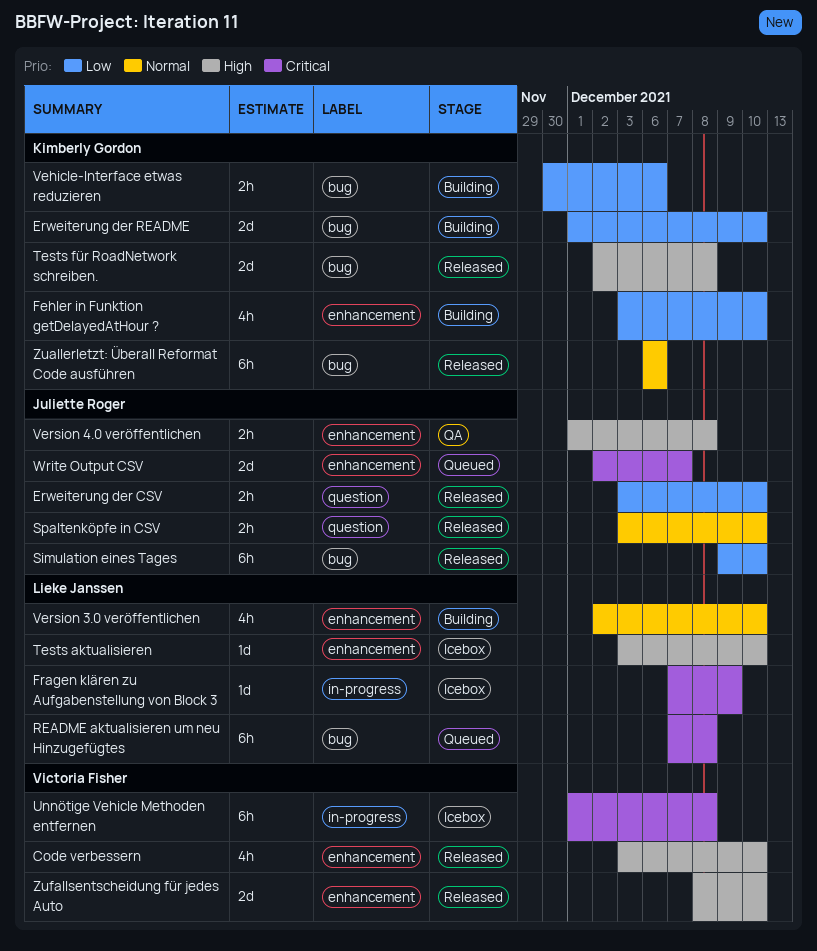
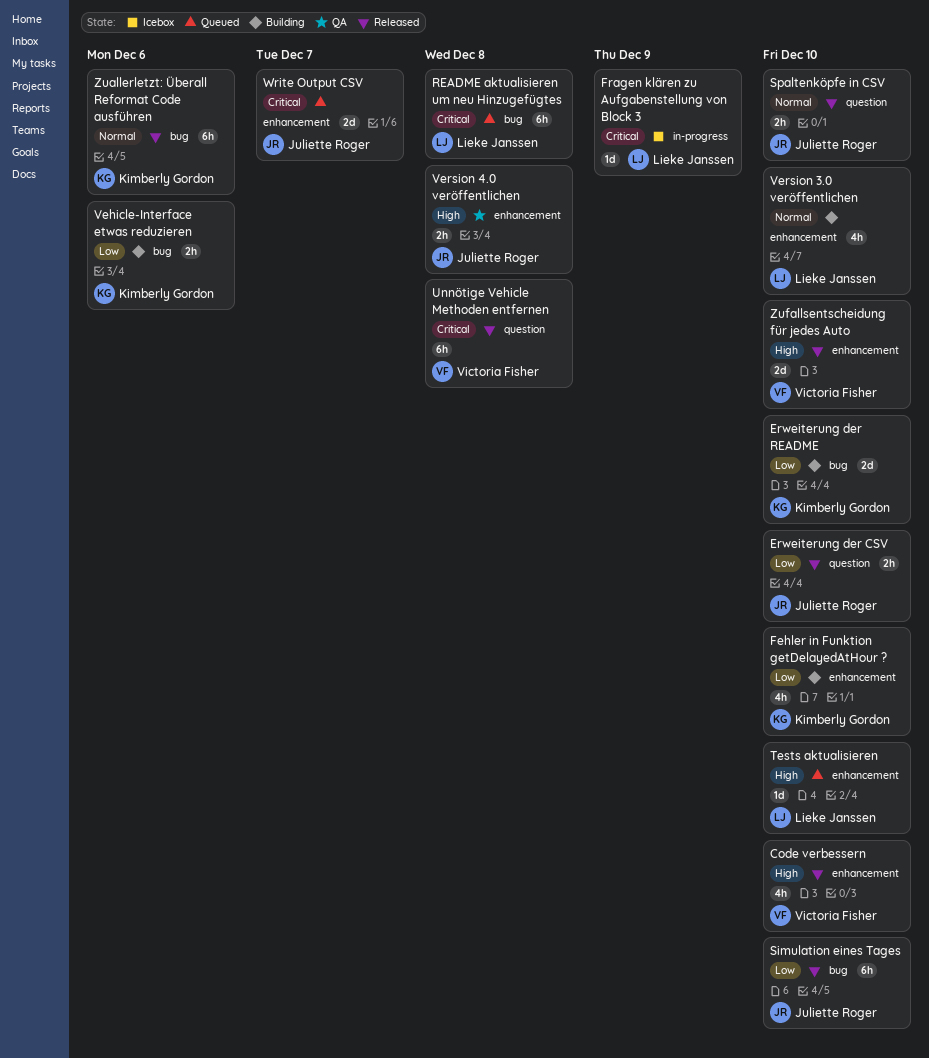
Tests aktualisieren, status: Icebox -> Queued
Tests für RoadNetwork schreiben.: present -> none
Unnötige Vehicle Methoden entfernen, status: Icebox -> Released
Unnötige Vehicle Methoden entfernen, label: in-progress -> question

